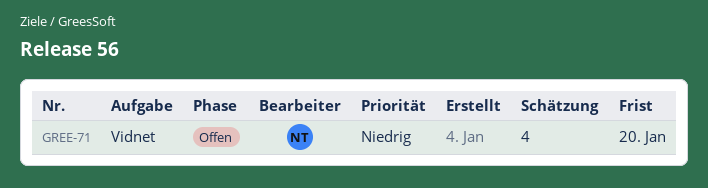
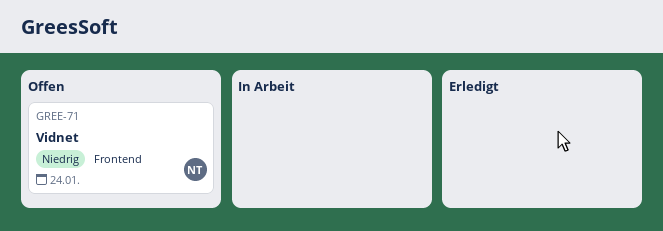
GREE-71, due: Jan 20 -> Jan 24

